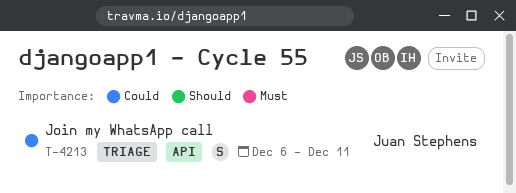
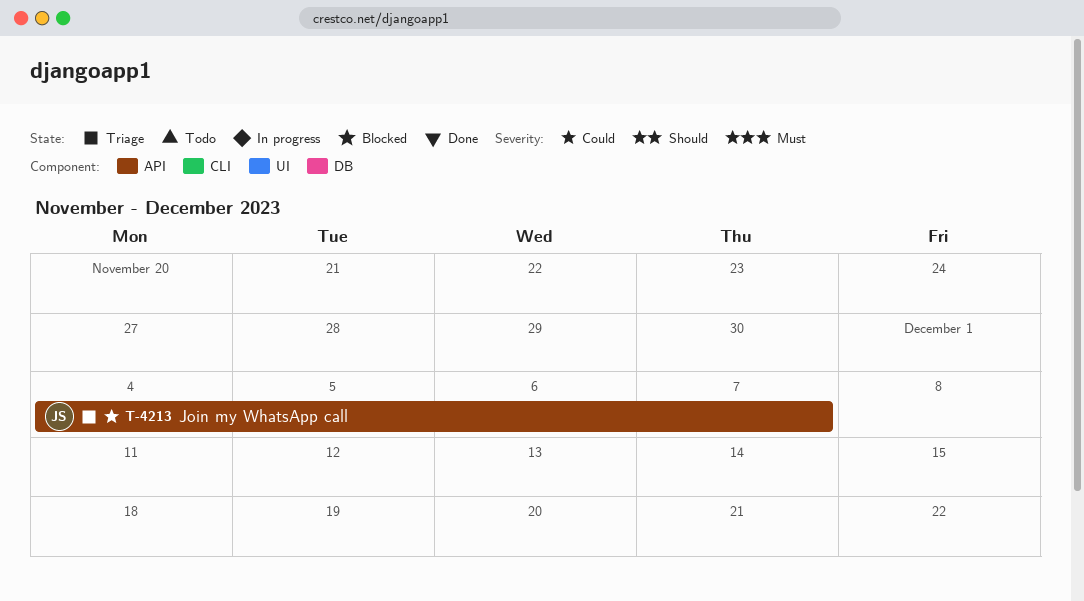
T-4213, start: Dec 6 -> Dec 4
T-4213, due: Dec 11 -> Dec 7

